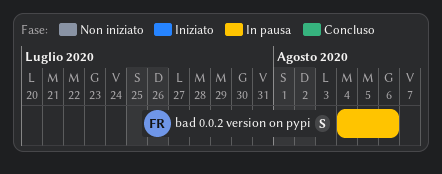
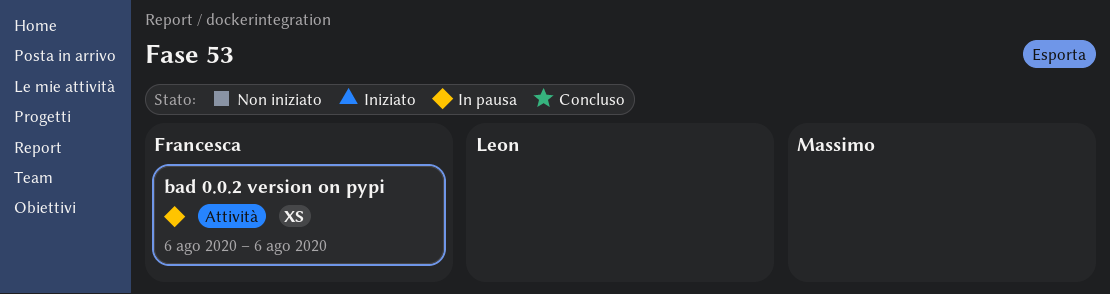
bad 0.0.2 version on pypi, estimate: S -> XS
bad 0.0.2 version on pypi, start: Aug 4 -> Aug 6

